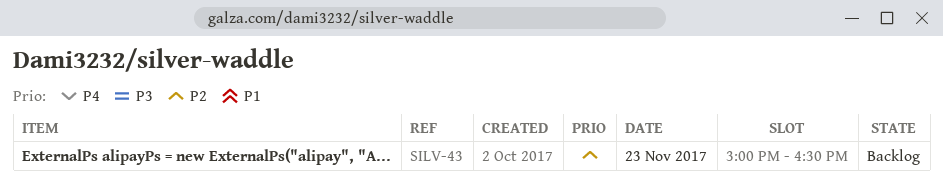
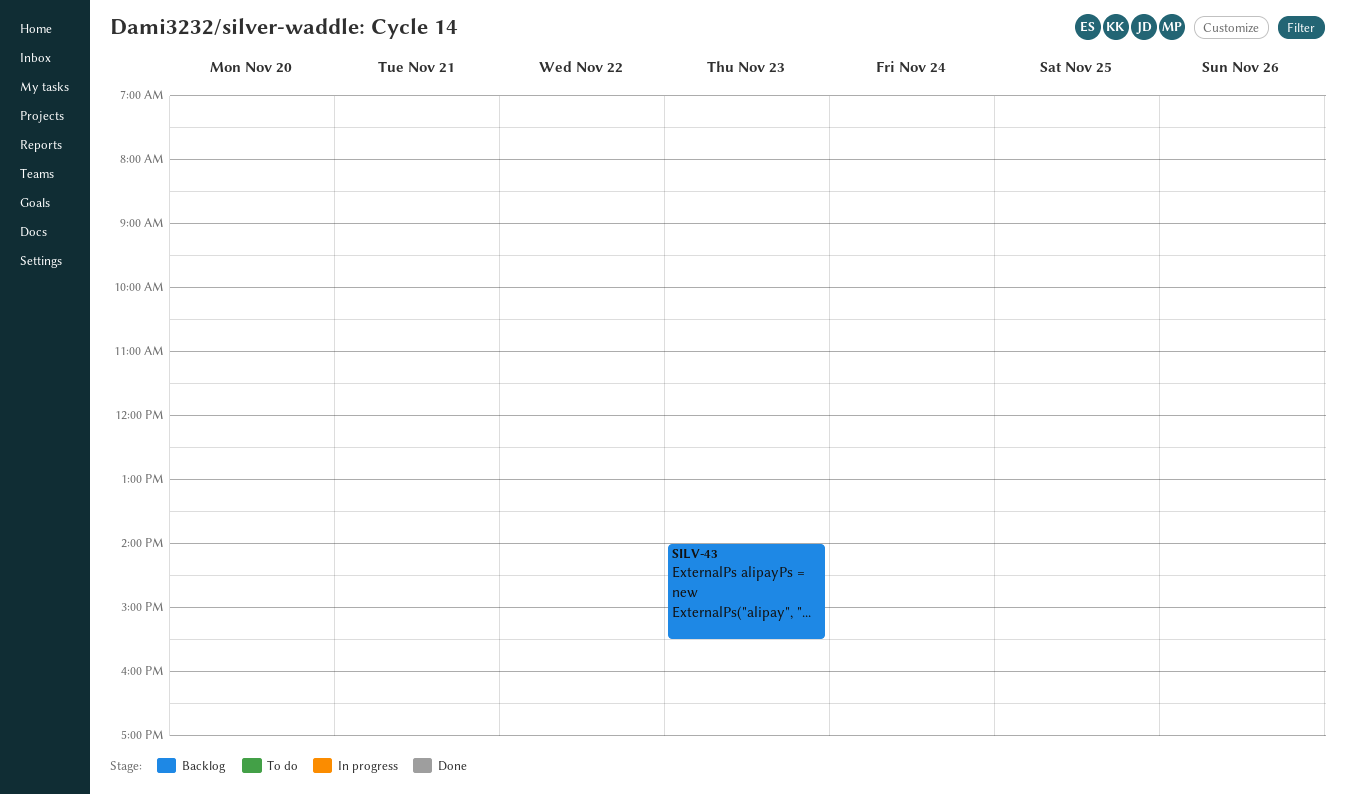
SILV-43, begins: 15:00 -> 14:00
SILV-43, ends: 16:30 -> 15:30

